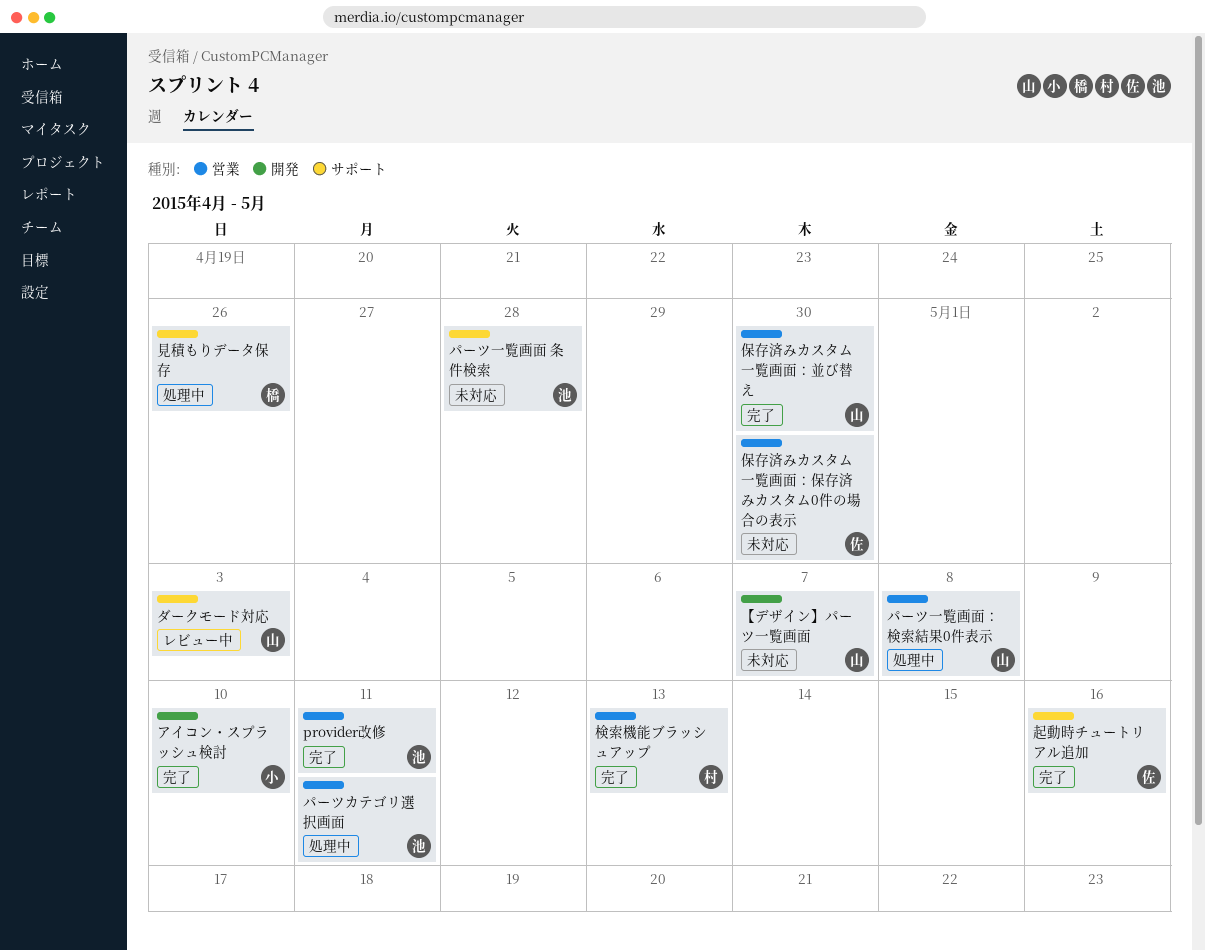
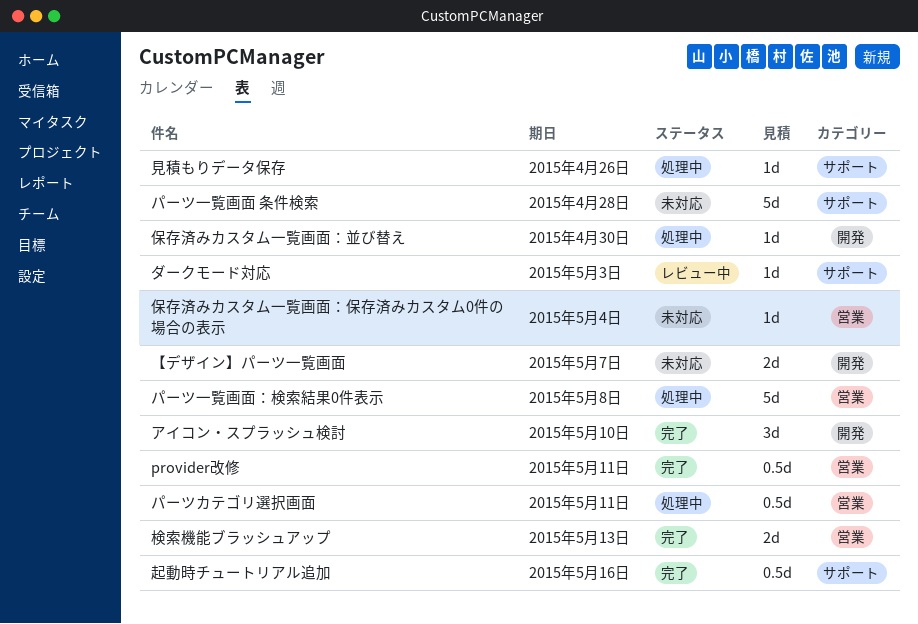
保存済みカスタム一覧画面：並び替え, status: 完了 -> 処理中
保存済みカスタム一覧画面：並び替え, label: 営業 -> 開発
保存済みカスタム一覧画面：保存済みカスタム0件の場合の表示, due: Apr 30 -> May 4

